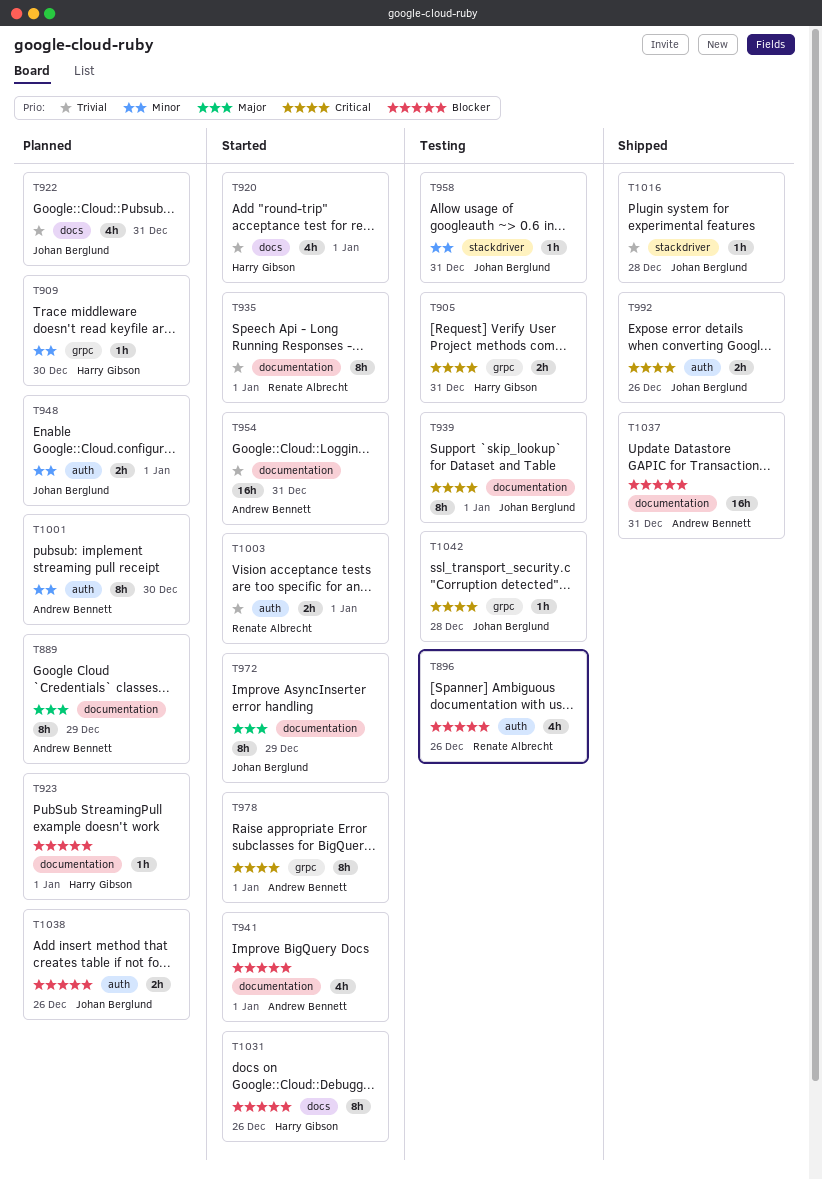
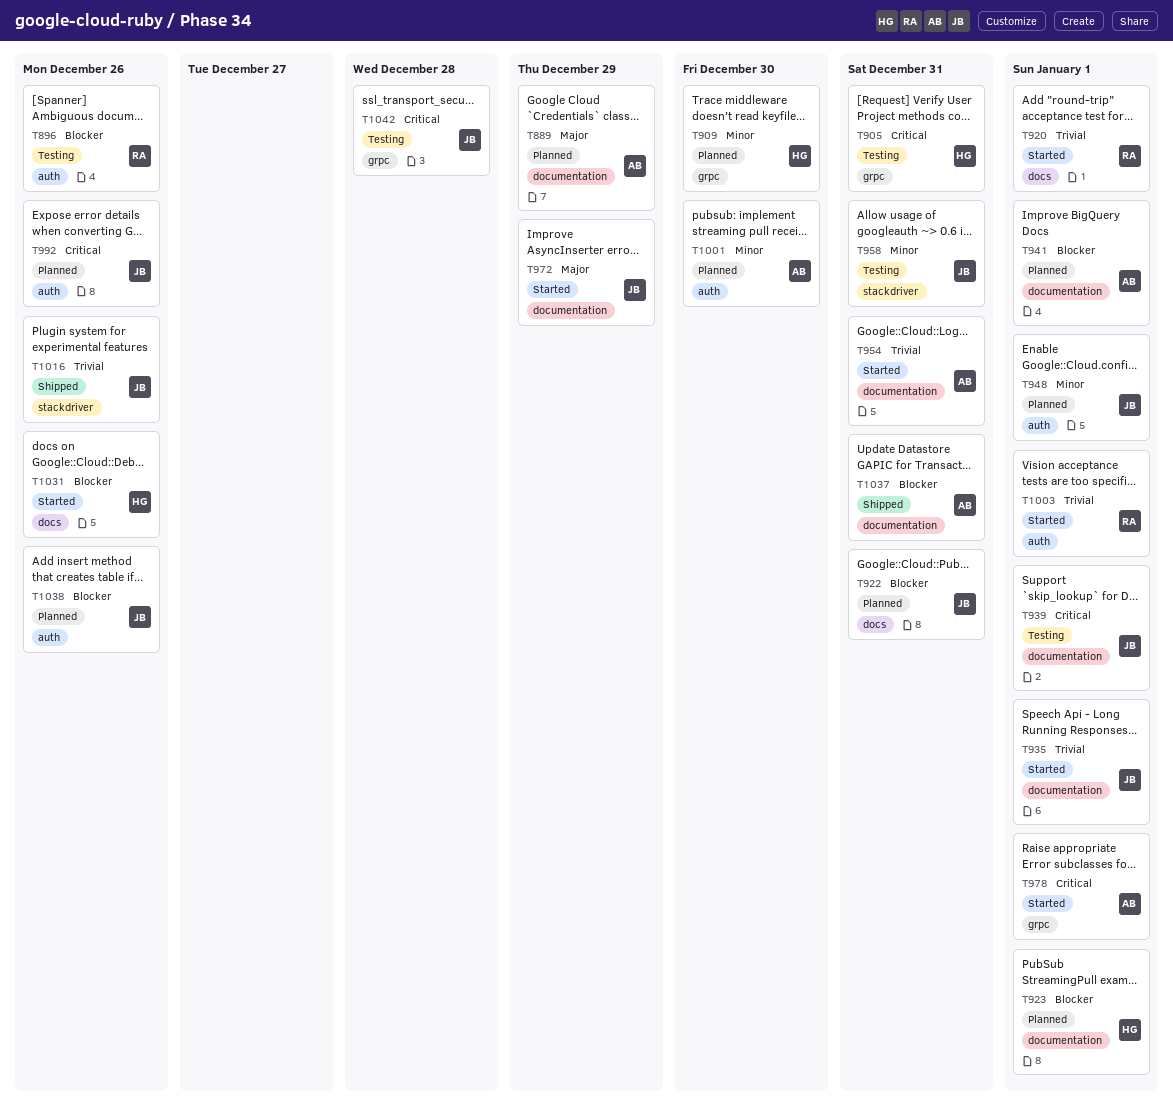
T920, owner: Harry Gibson -> Renate Albrecht
T922, priority: Trivial -> Blocker
T935, owner: Renate Albrecht -> Johan Berglund
T941, status: Started -> Planned
T992, status: Shipped -> Planned
T1016, due: Dec 28 -> Dec 26

